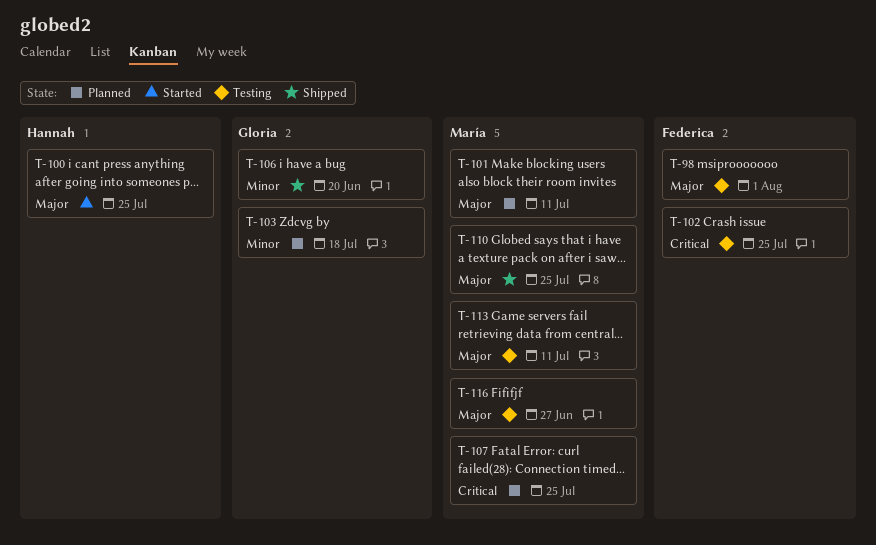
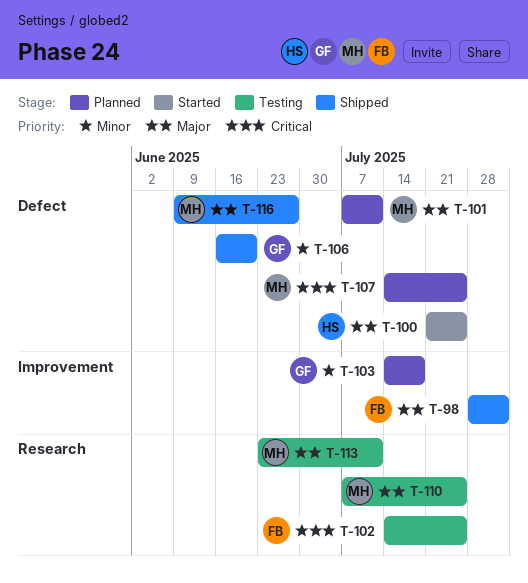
T-98, status: Testing -> Shipped
T-110, status: Shipped -> Testing
T-116, status: Testing -> Shipped

